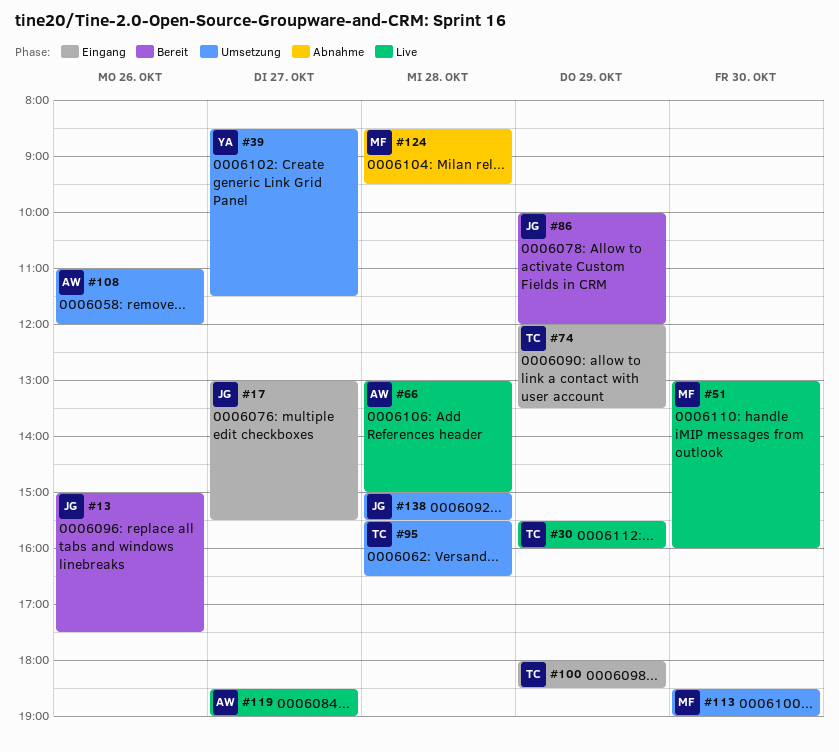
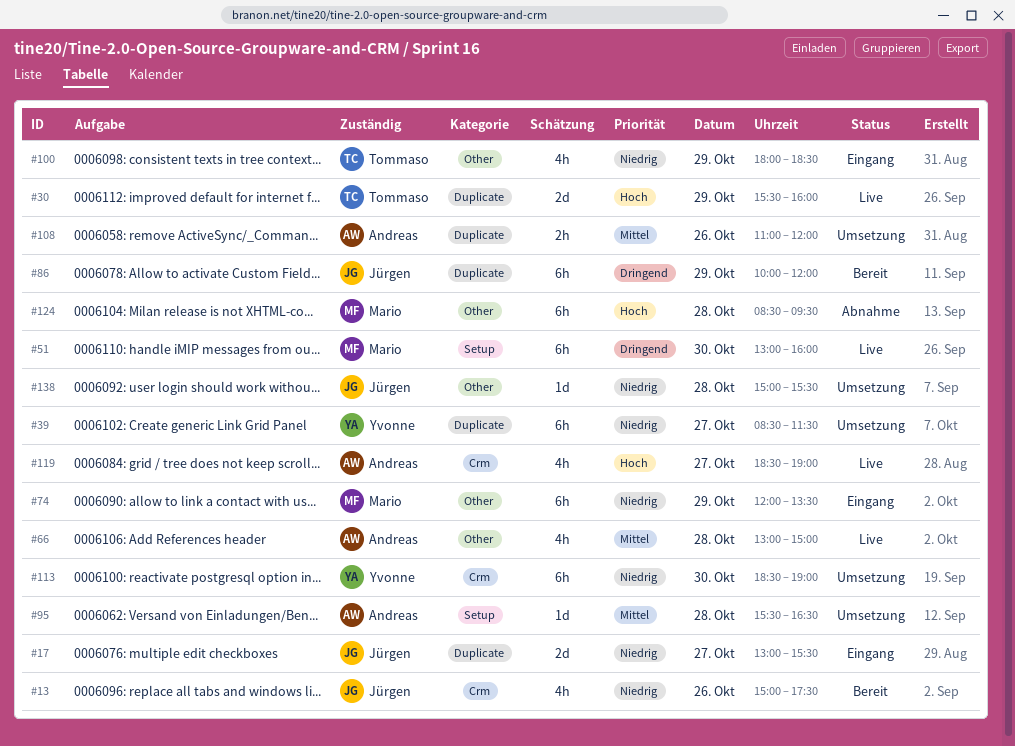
#74, owner: Tommaso -> Mario
#95, owner: Tommaso -> Andreas
#113, owner: Mario -> Yvonne

